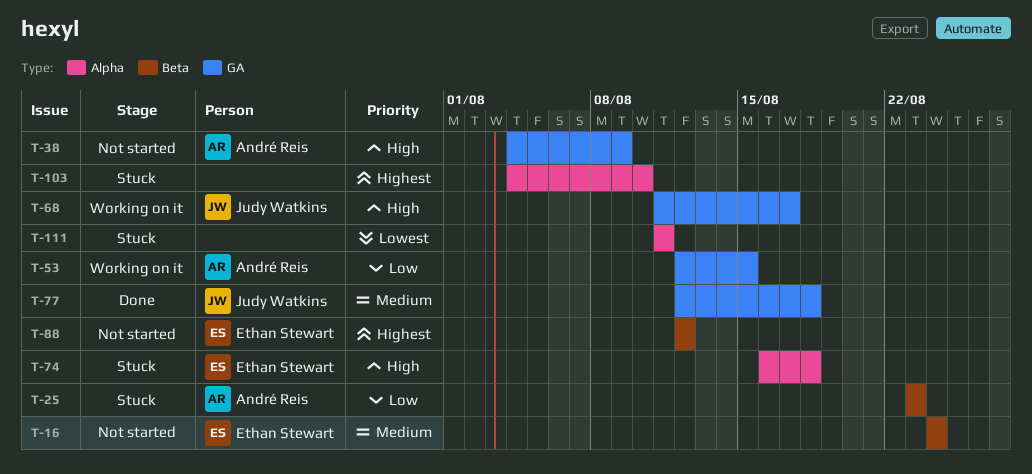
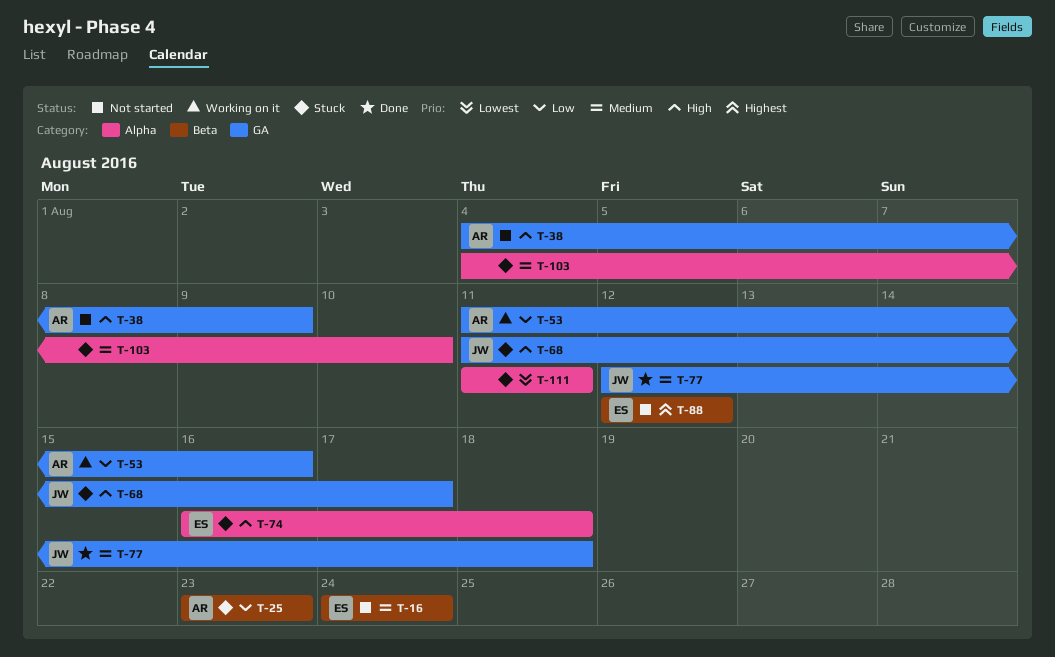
T-53, start: Aug 12 -> Aug 11
T-53, due: Aug 15 -> Aug 16
T-68, status: Working on it -> Stuck
T-103, priority: Highest -> Medium

